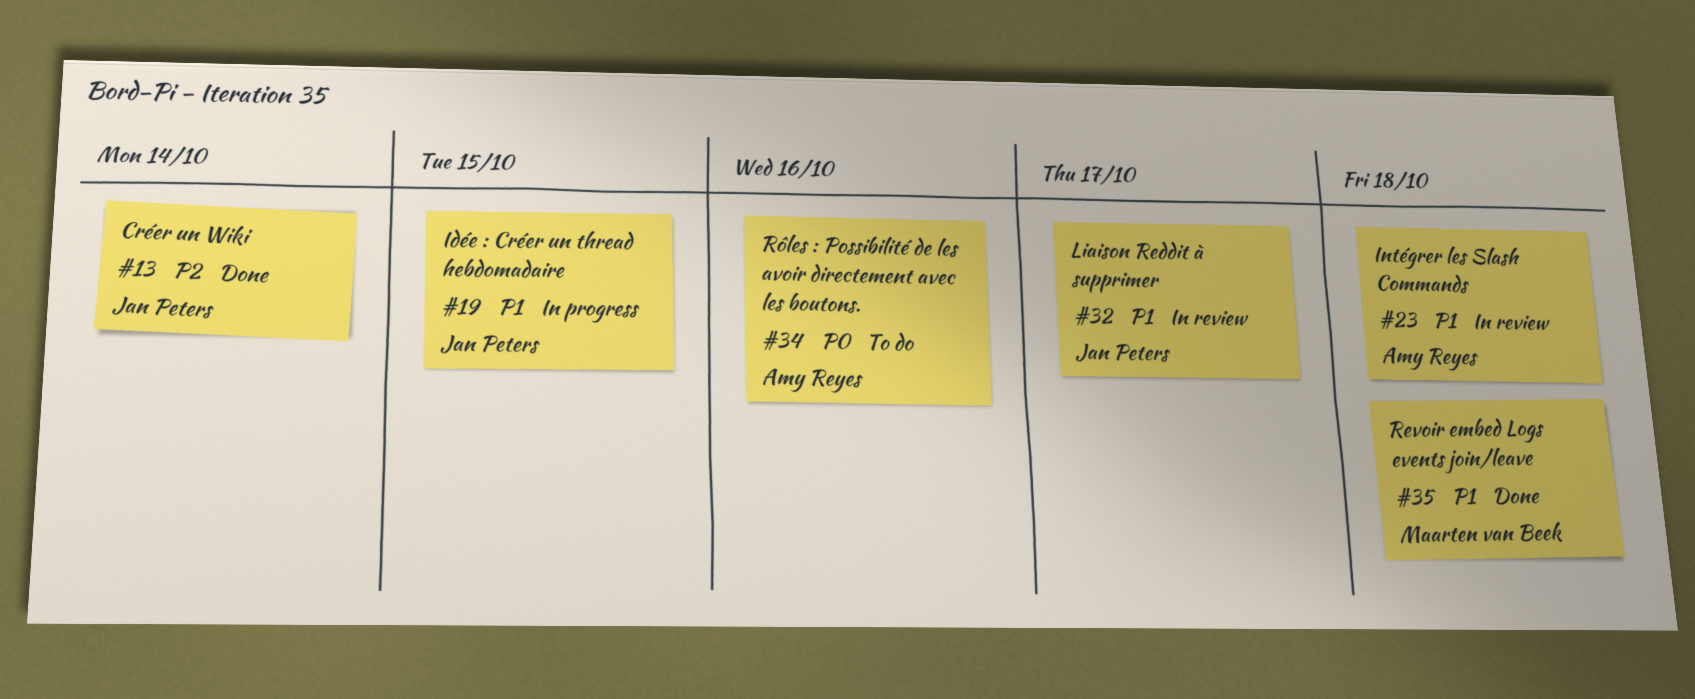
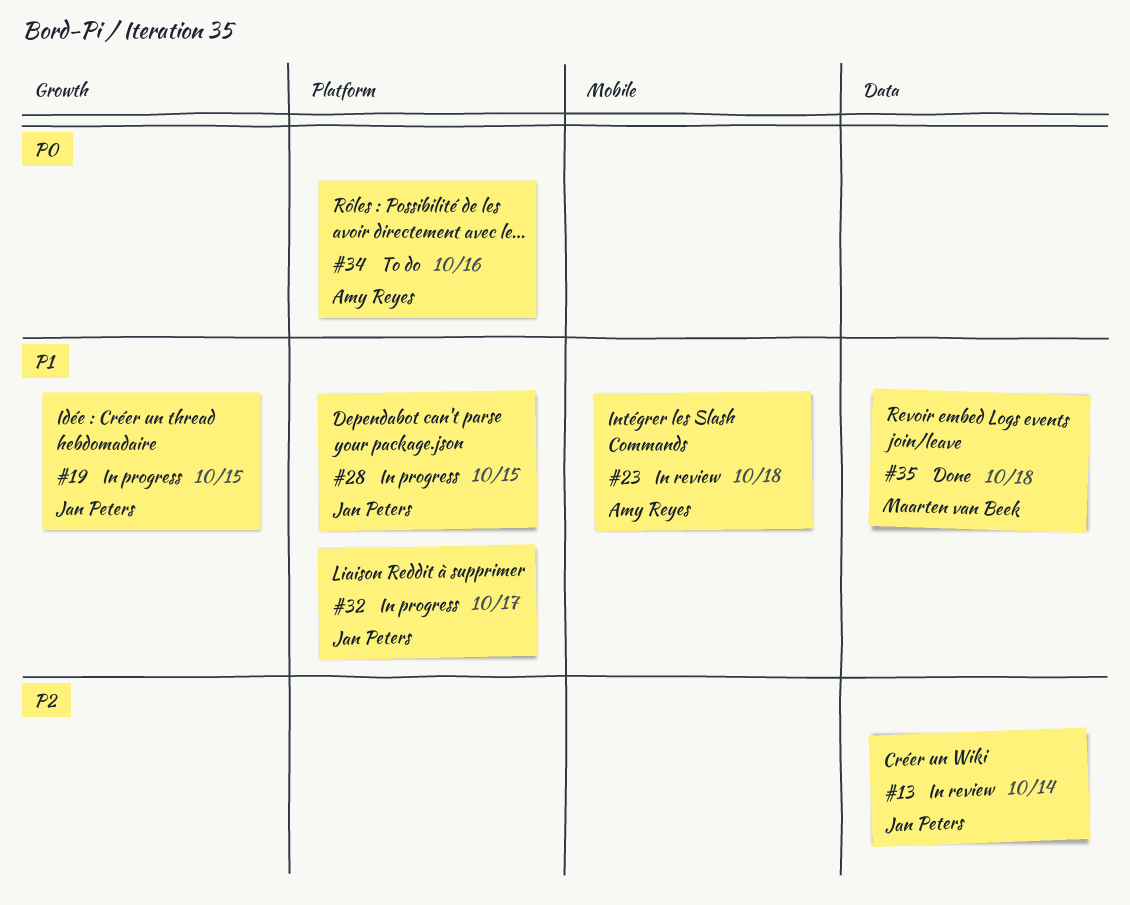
#13, status: Done -> In review
#28: none -> present
#32, status: In review -> In progress

